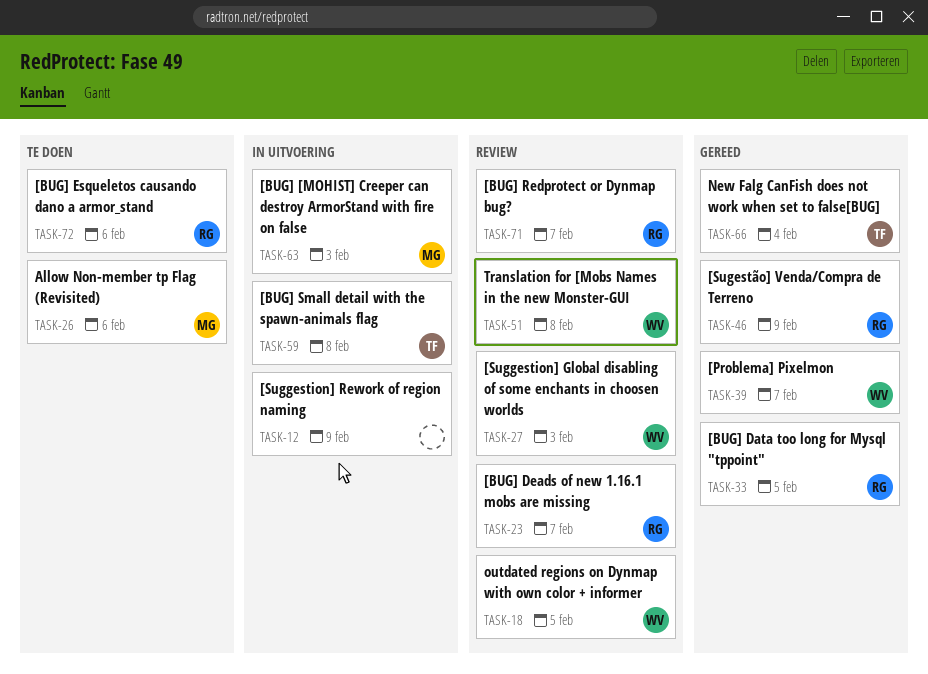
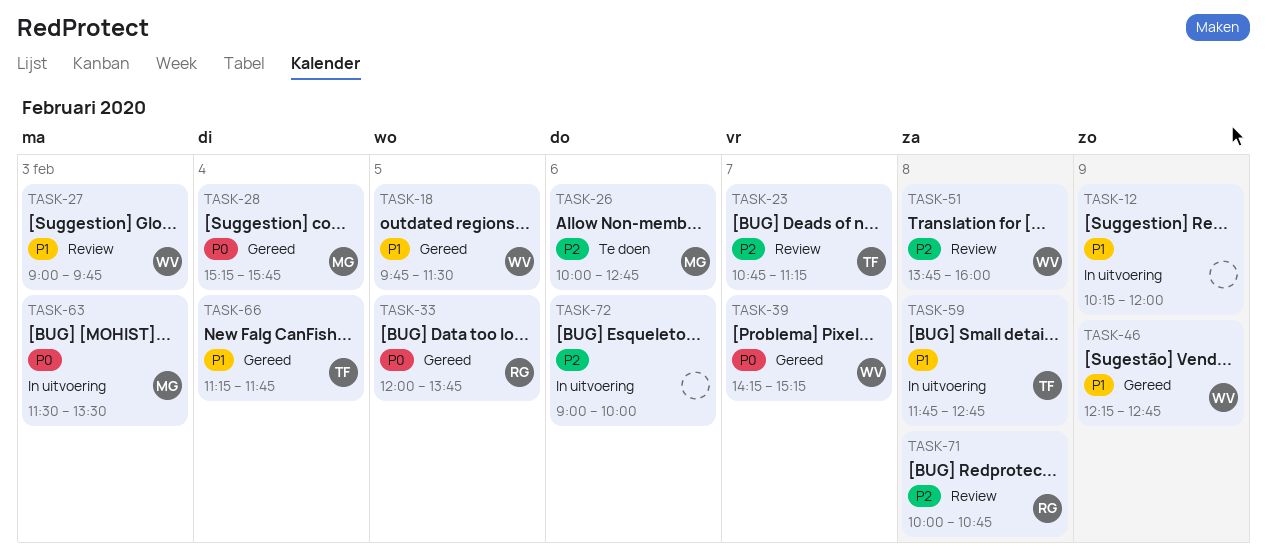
TASK-18, status: Review -> Gereed
TASK-23, owner: RG -> TF
TASK-28: none -> present
TASK-46, owner: RG -> WV
TASK-71, day: Feb 7 -> Feb 8
TASK-72, status: Te doen -> In uitvoering
TASK-72, owner: RG -> none

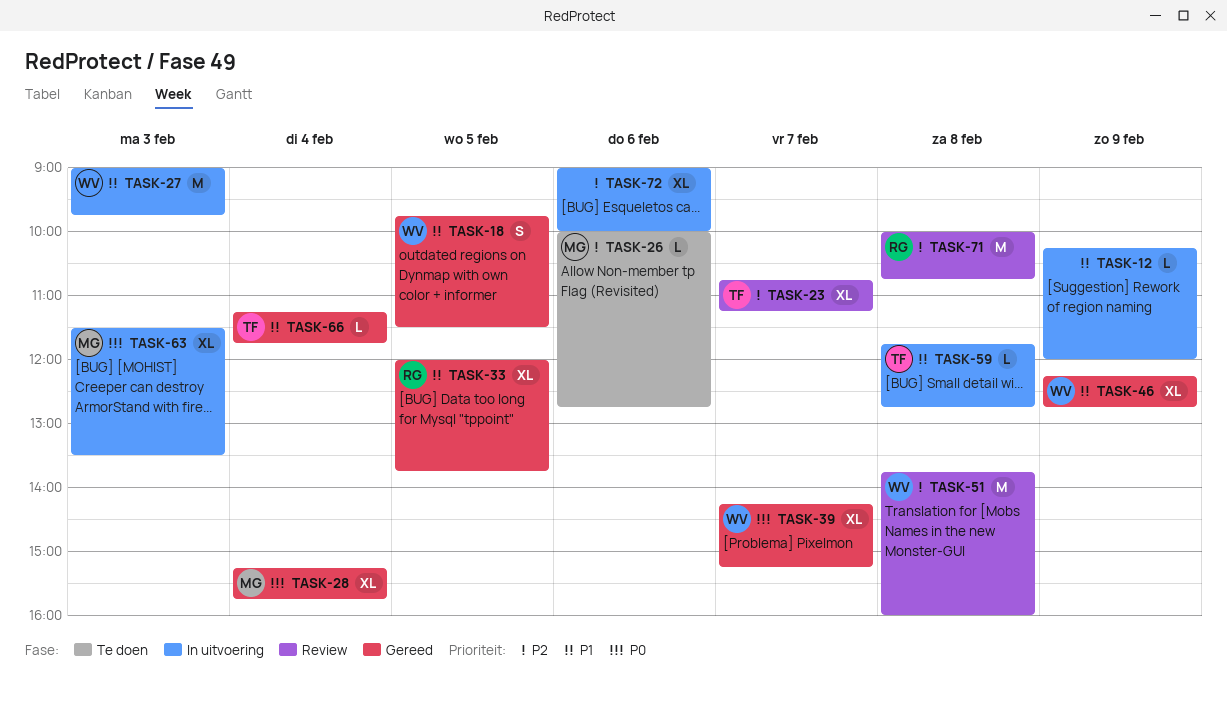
TASK-27, status: Review -> In uitvoering
TASK-33, priority: P0 -> P1

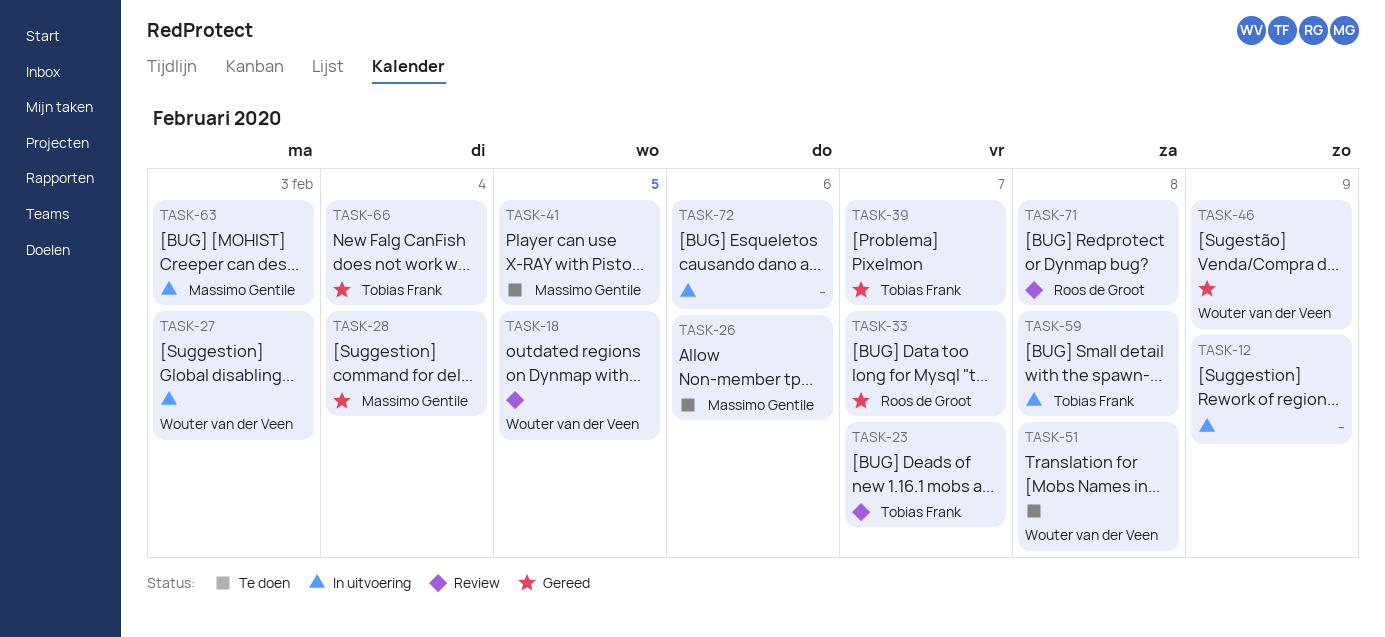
TASK-18, status: Gereed -> Review
TASK-33, day: Feb 5 -> Feb 7
TASK-39, owner: Wouter van der Veen -> Tobias Frank
TASK-41: none -> present
TASK-51, status: Review -> Te doen

